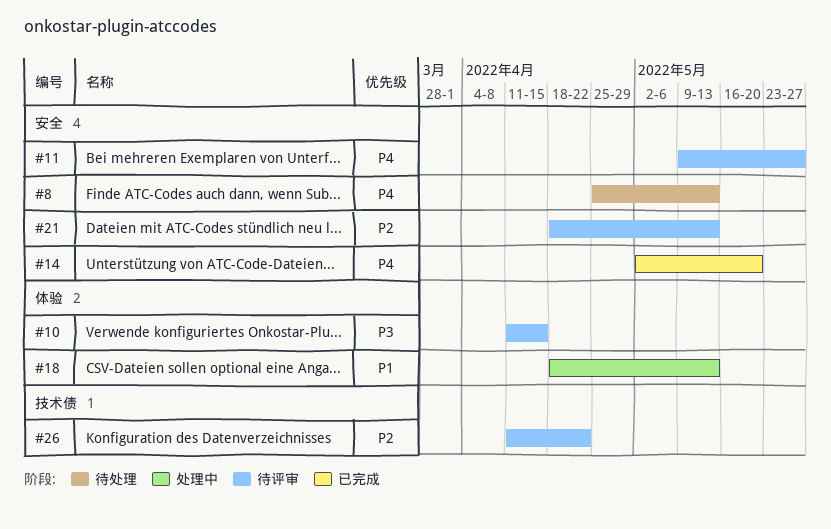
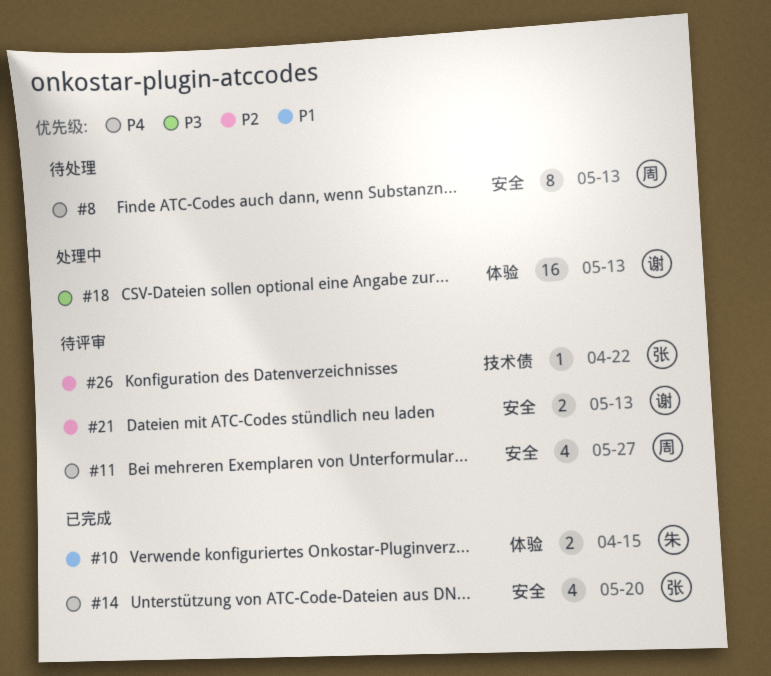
#10, status: 待评审 -> 已完成
#10, priority: P3 -> P1
#18, priority: P1 -> P3

